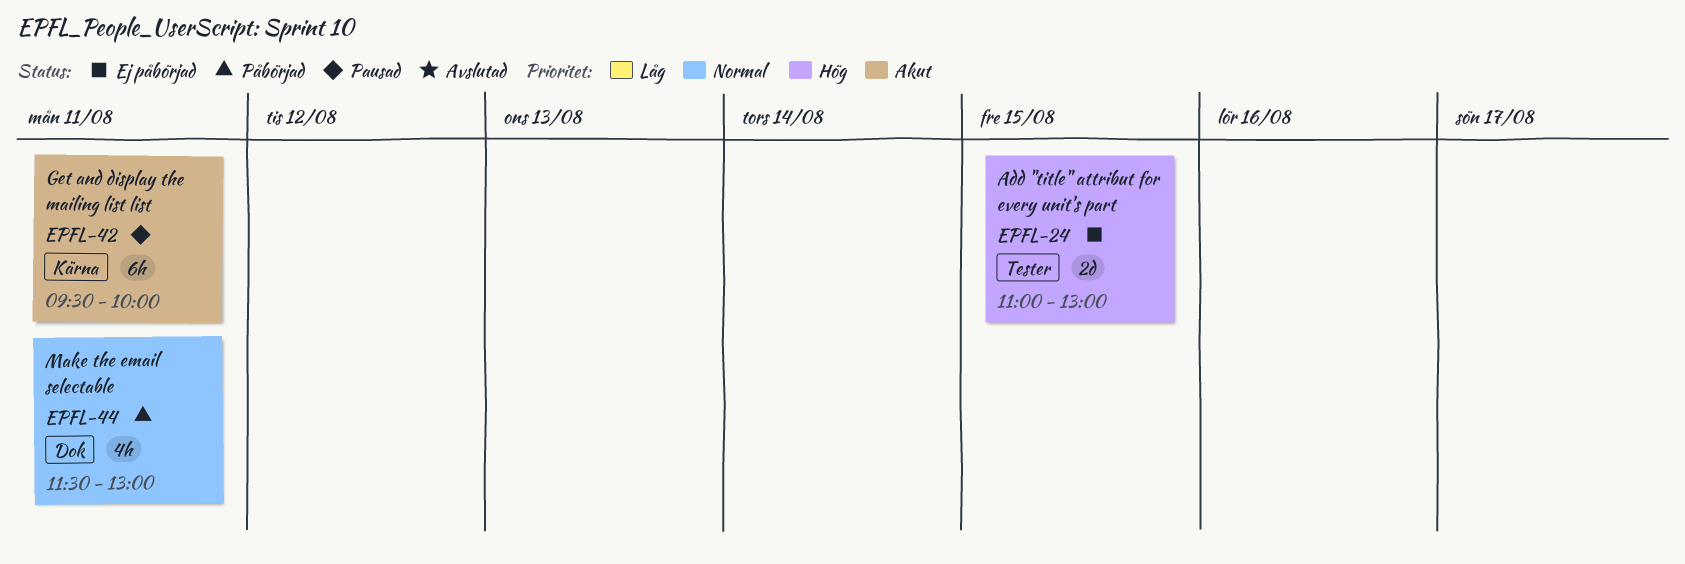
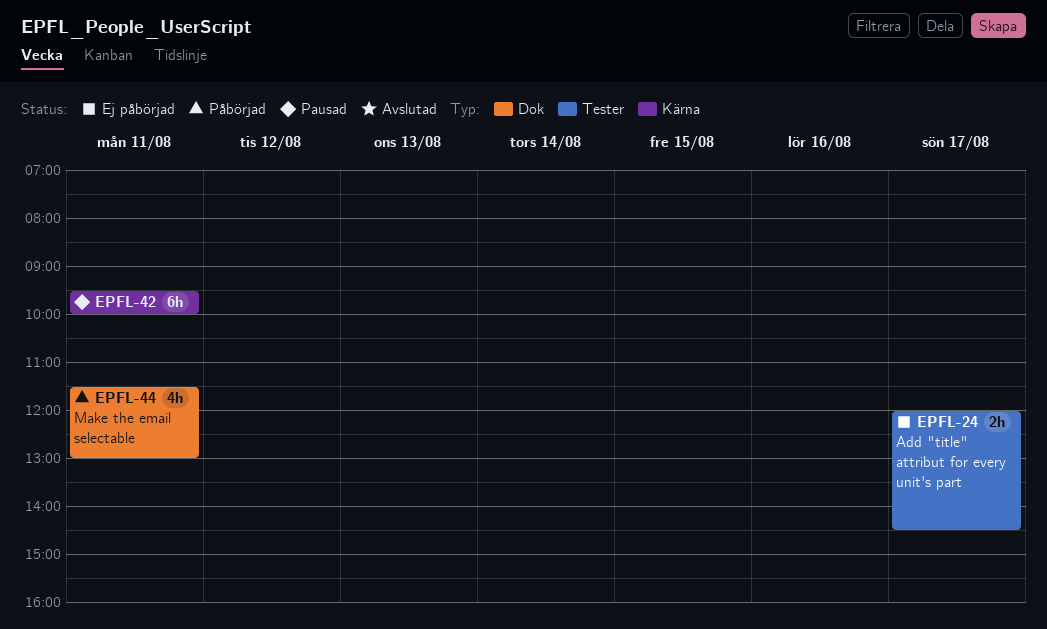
EPFL-24, estimate: 2d -> 2h
EPFL-24, day: Aug 15 -> Aug 17
EPFL-24, begins: 11:00 -> 12:00
EPFL-24, ends: 13:00 -> 14:30

